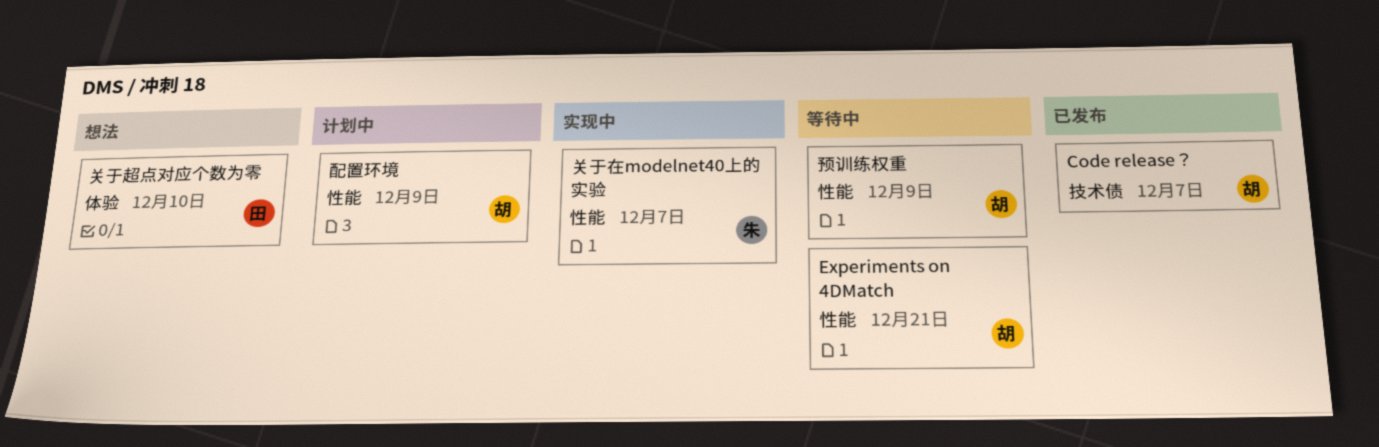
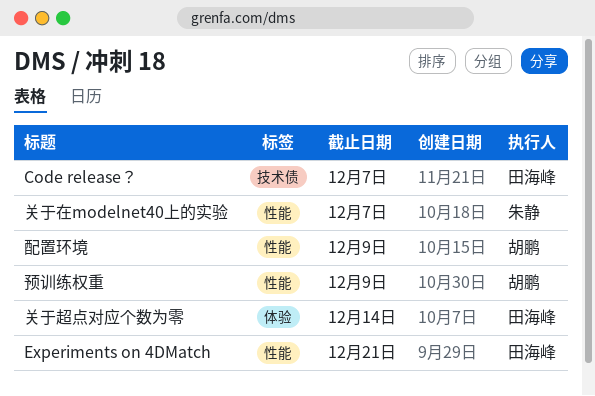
Code release？, owner: 胡鹏 -> 田海峰
Experiments on 4DMatch, owner: 胡鹏 -> 田海峰
关于超点对应个数为零, due: Dec 10 -> Dec 14

